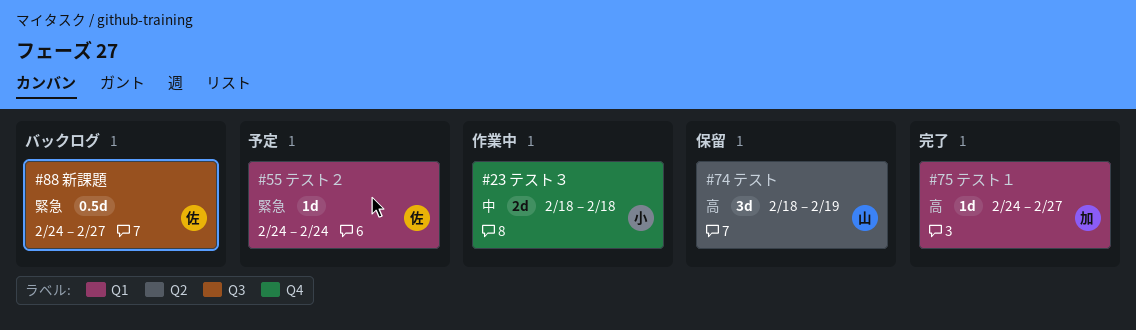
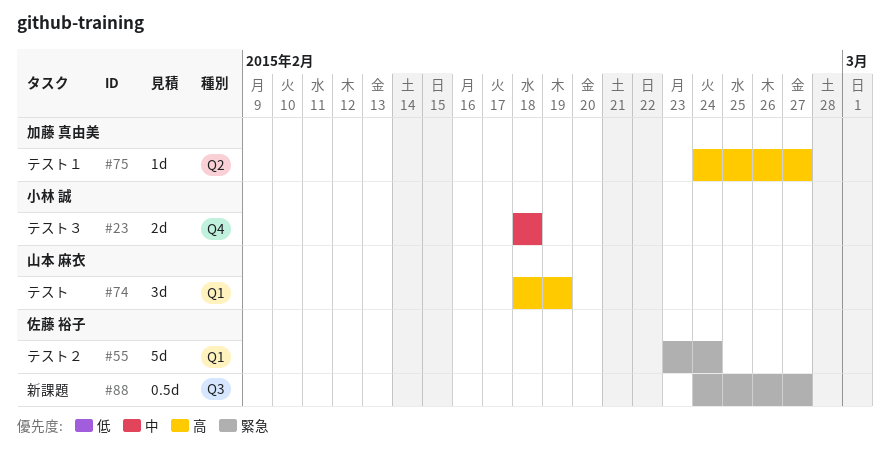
#55, estimate: 1d -> 5d
#55, start: Feb 24 -> Feb 23
#74, label: Q2 -> Q1
#75, label: Q1 -> Q2

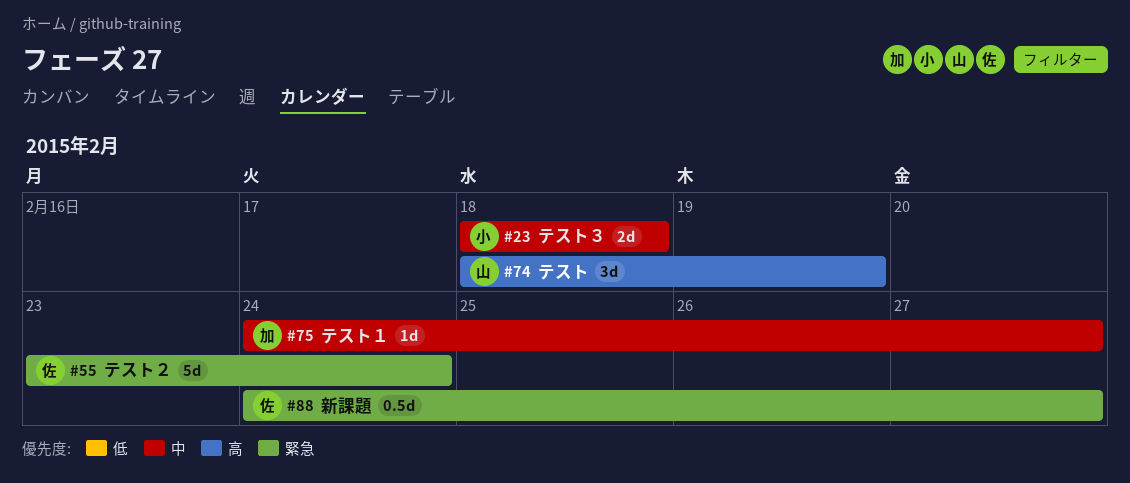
#75, priority: 高 -> 中

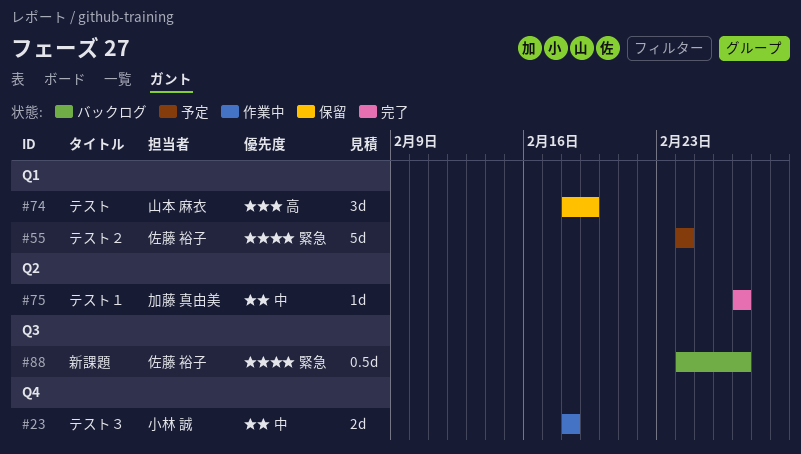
#55, start: Feb 23 -> Feb 24
#75, start: Feb 24 -> Feb 27

